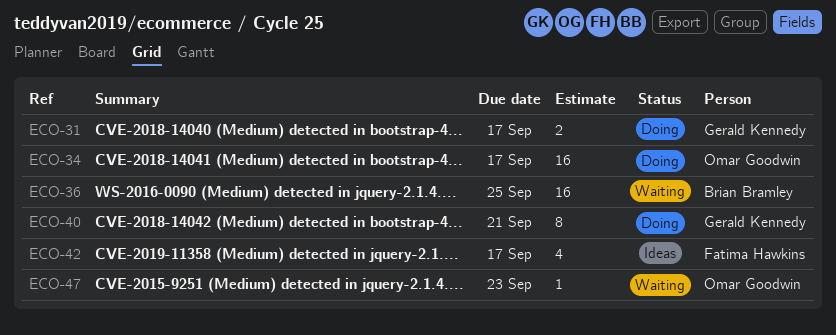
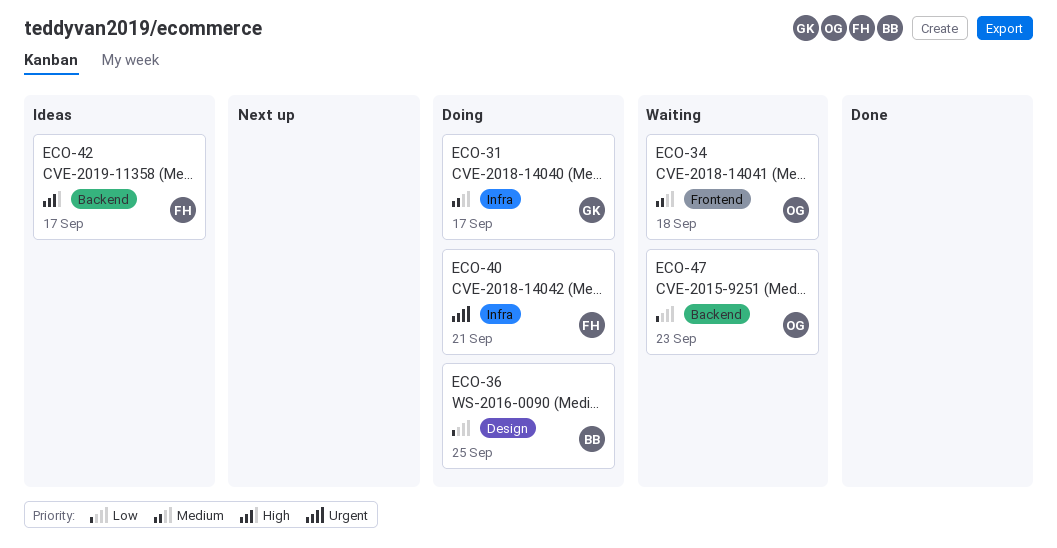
ECO-34, status: Doing -> Waiting
ECO-34, due: Sep 17 -> Sep 18
ECO-36, status: Waiting -> Doing
ECO-40, owner: Gerald Kennedy -> Fatima Hawkins

